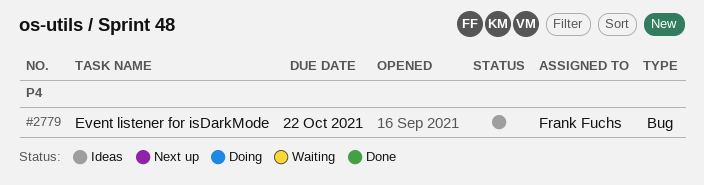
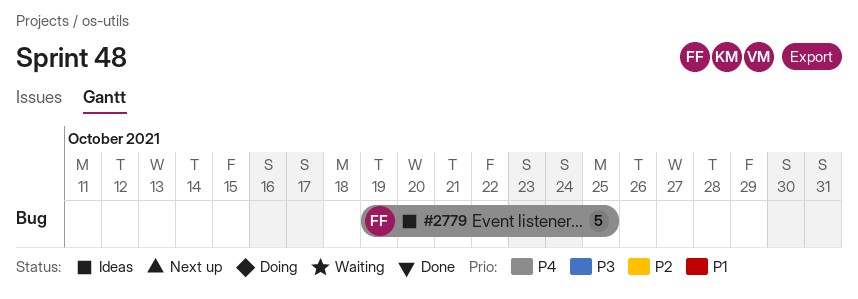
#2779, due: Oct 22 -> Oct 25

